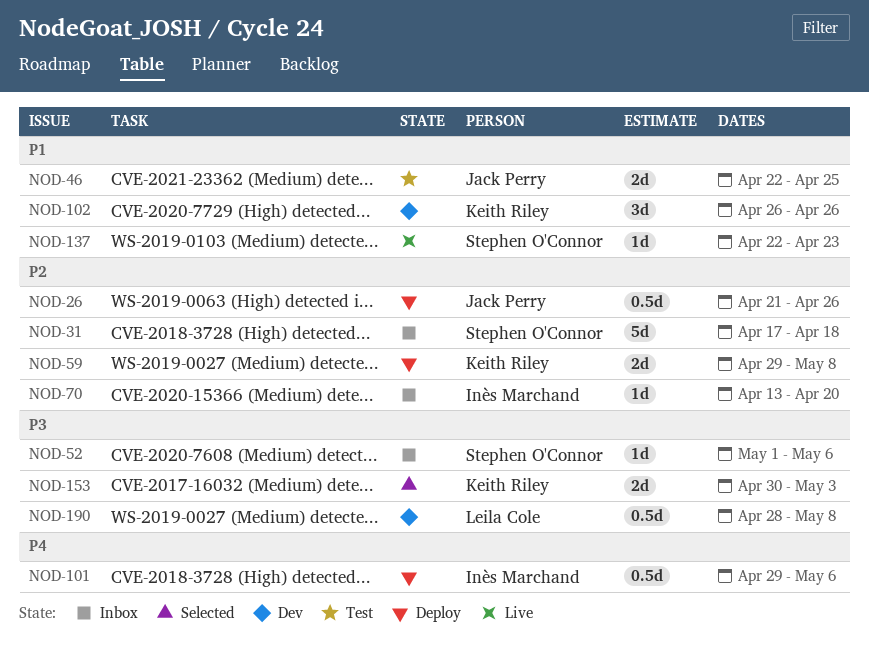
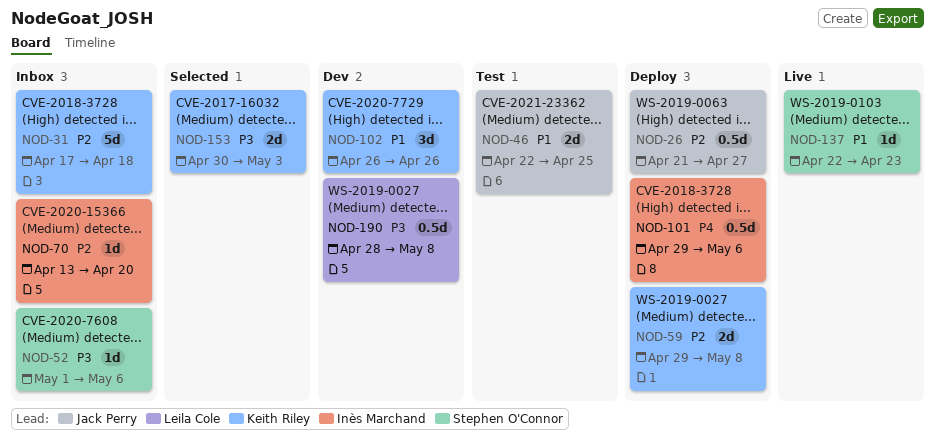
NOD-26, due: Apr 26 -> Apr 27
NOD-31, owner: Stephen O'Connor -> Keith Riley

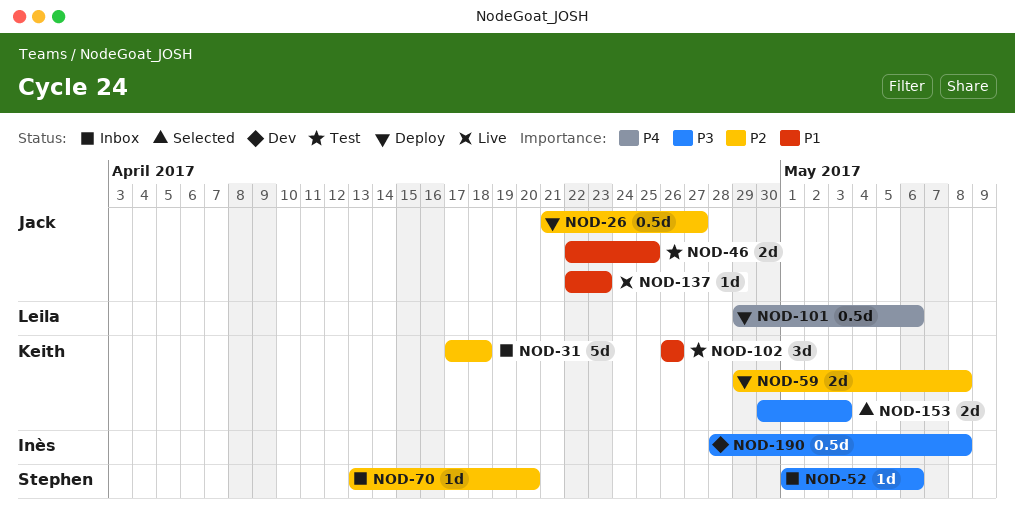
NOD-70, owner: Inès Marchand -> Stephen O'Connor
NOD-101, owner: Inès Marchand -> Leila Cole
NOD-102, status: Dev -> Test
NOD-137, owner: Stephen O'Connor -> Jack Perry
NOD-190, owner: Leila Cole -> Inès Marchand

